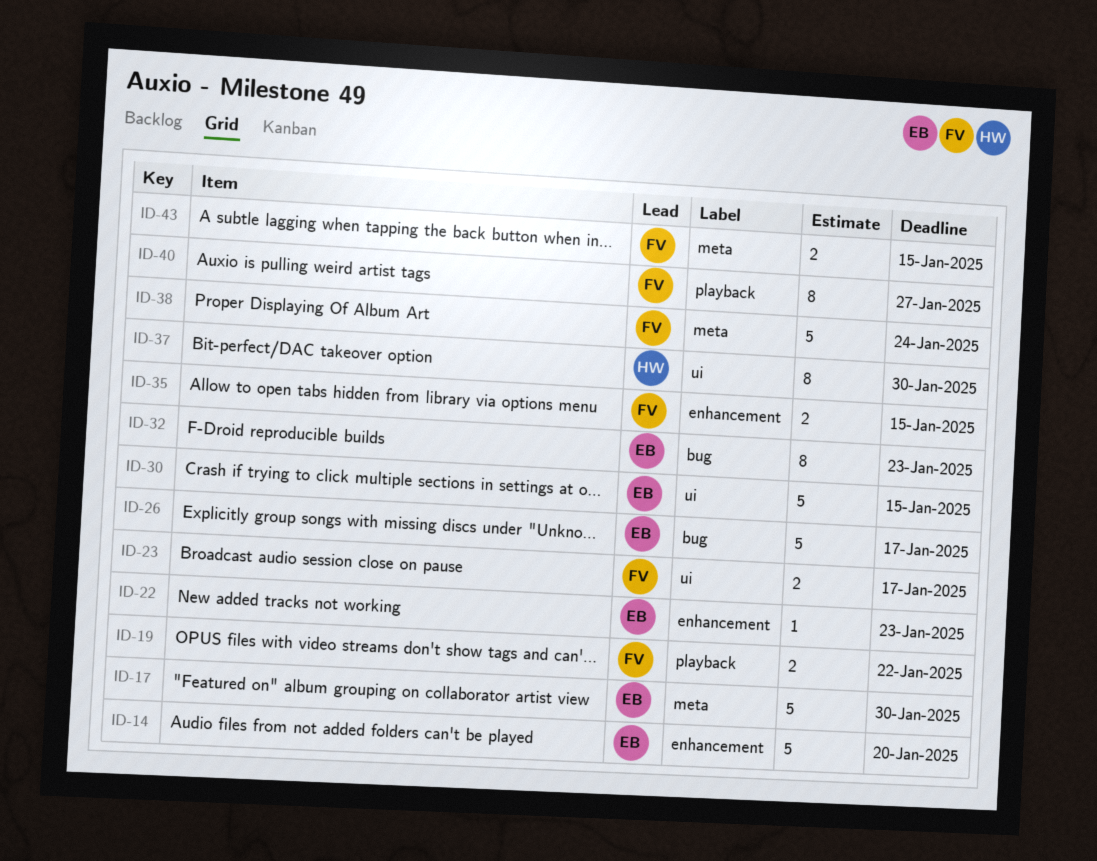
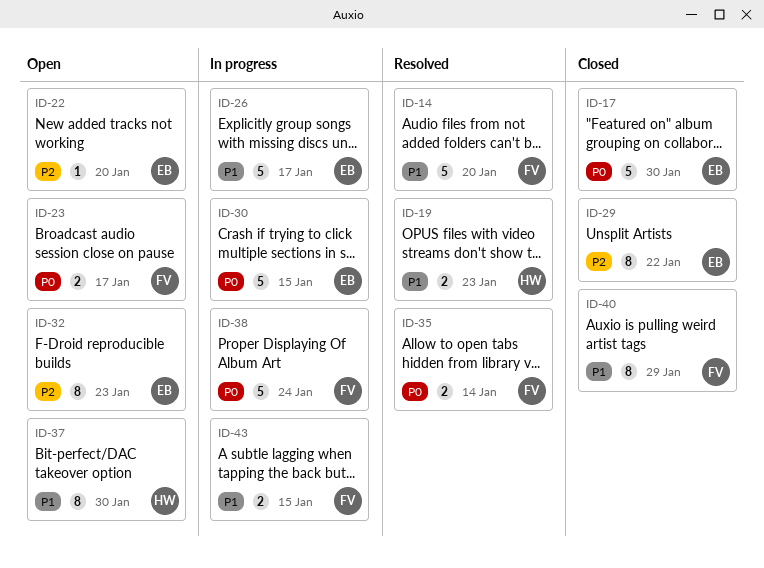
ID-14, owner: EB -> FV
ID-19, owner: FV -> HW
ID-19, due: Jan 22 -> Jan 23
ID-22, due: Jan 23 -> Jan 20
ID-29: none -> present
ID-35, due: Jan 15 -> Jan 14
ID-40, due: Jan 27 -> Jan 29

